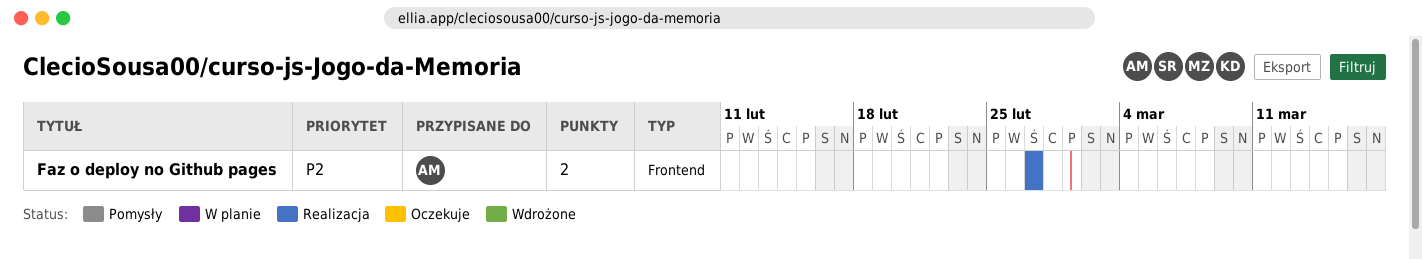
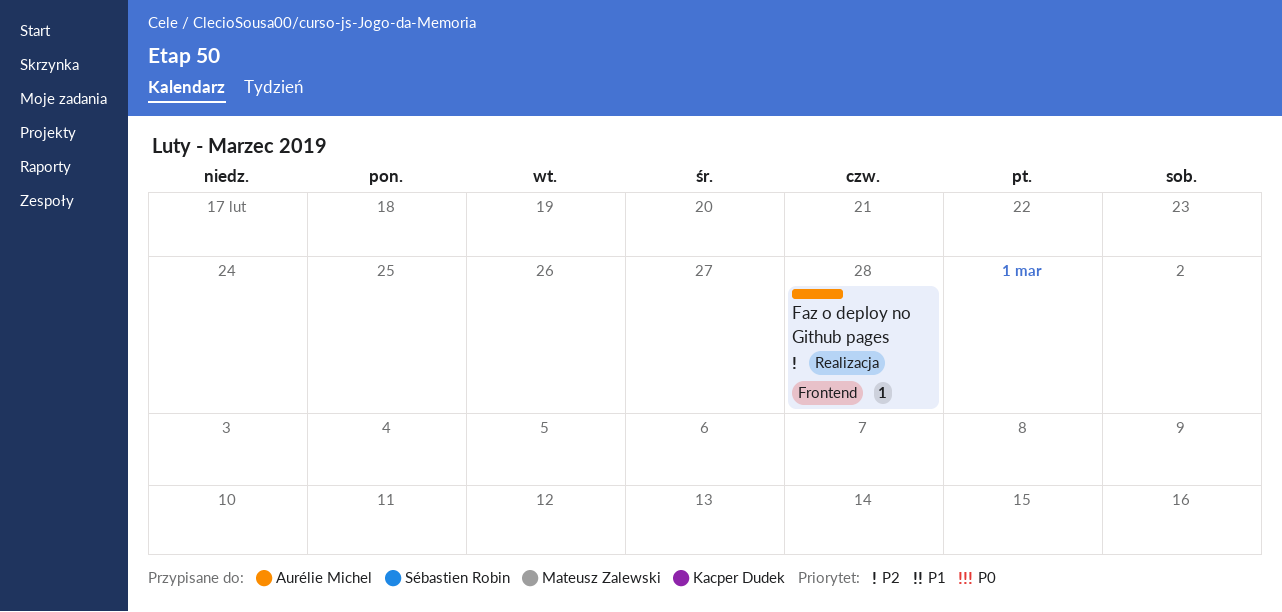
Faz o deploy no Github pages, estimate: 2 -> 1
Faz o deploy no Github pages, due: Feb 27 -> Feb 28

